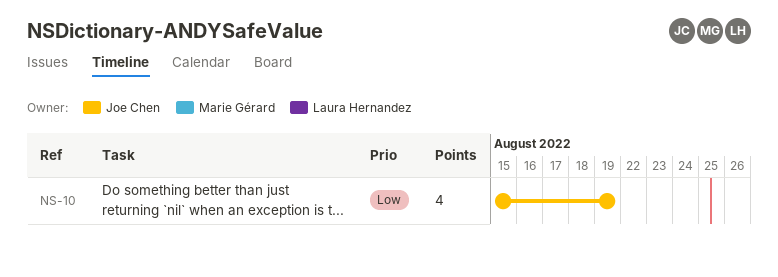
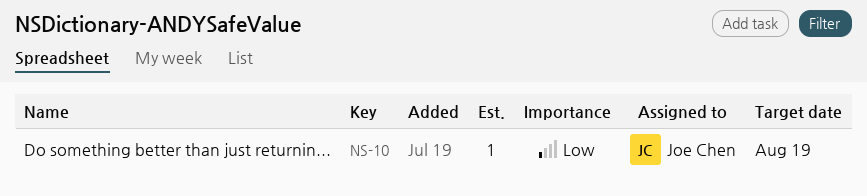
NS-10, estimate: 4 -> 1

